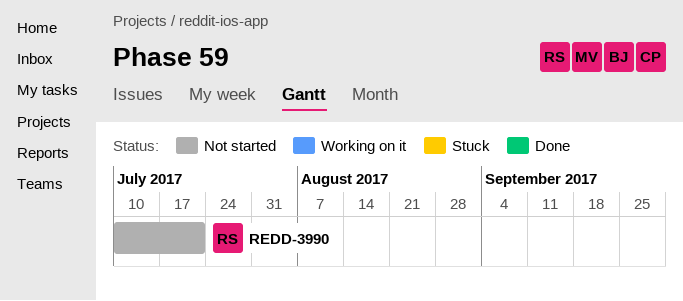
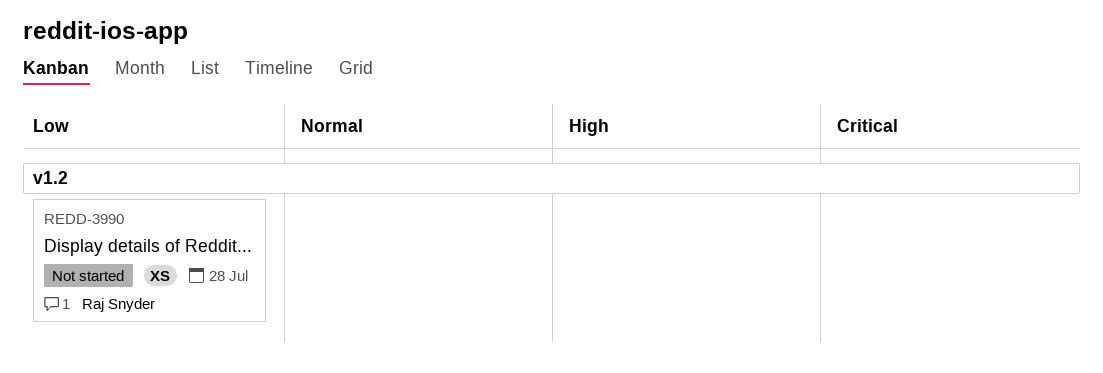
REDD-3990, due: Jul 21 -> Jul 28

